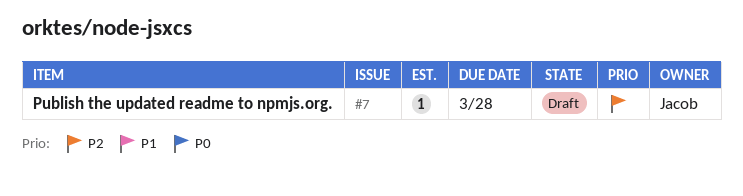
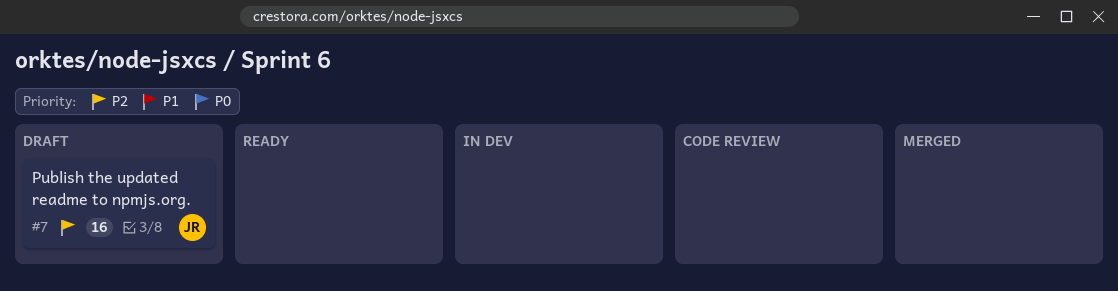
#7, estimate: 1 -> 16

